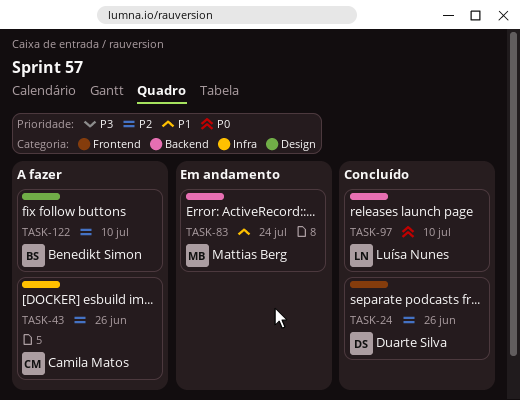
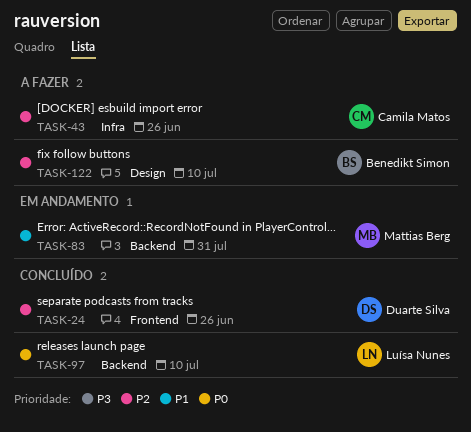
TASK-83, due: Jul 24 -> Jul 31

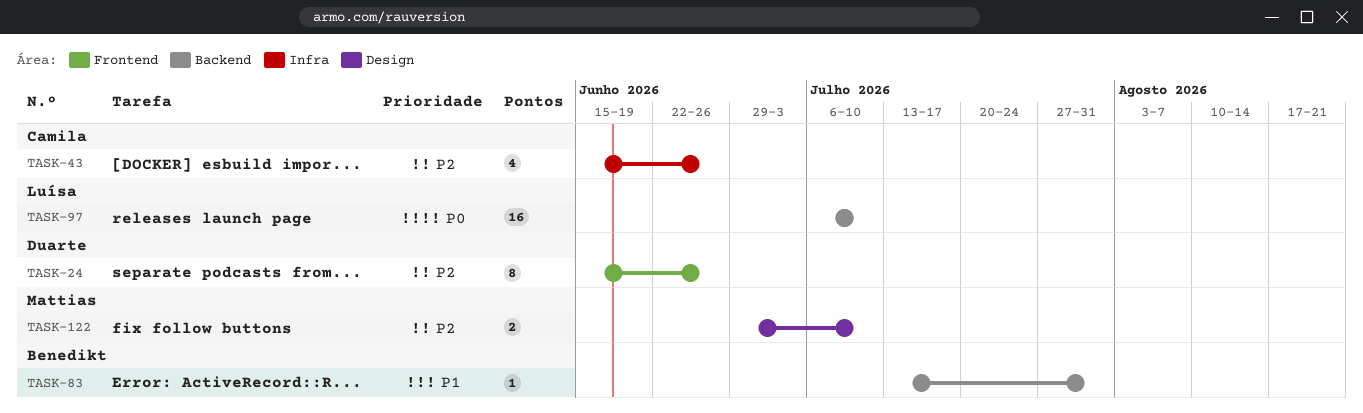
TASK-83, owner: Mattias Berg -> Benedikt Simon
TASK-122, owner: Benedikt Simon -> Mattias Berg

